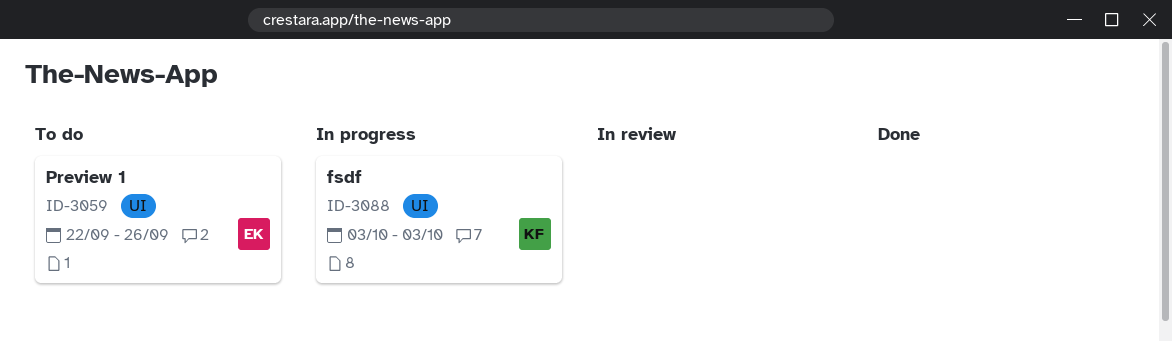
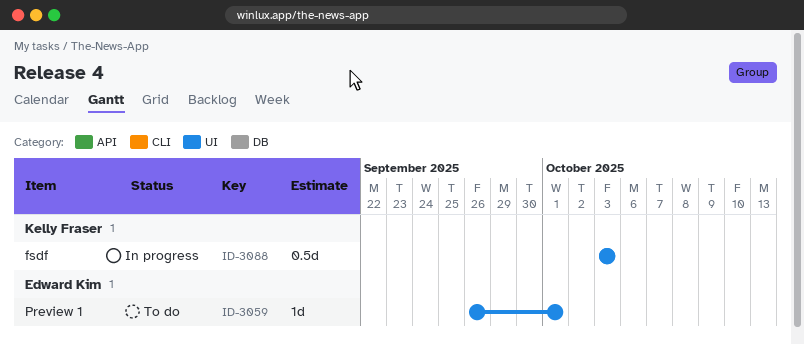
ID-3059, start: Sep 22 -> Sep 26
ID-3059, due: Sep 26 -> Oct 1

